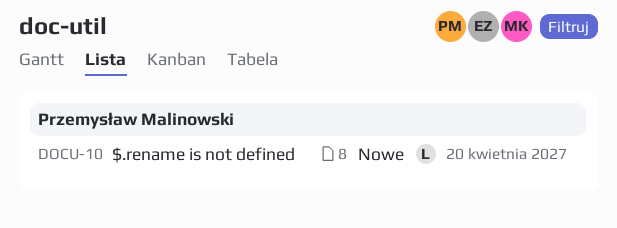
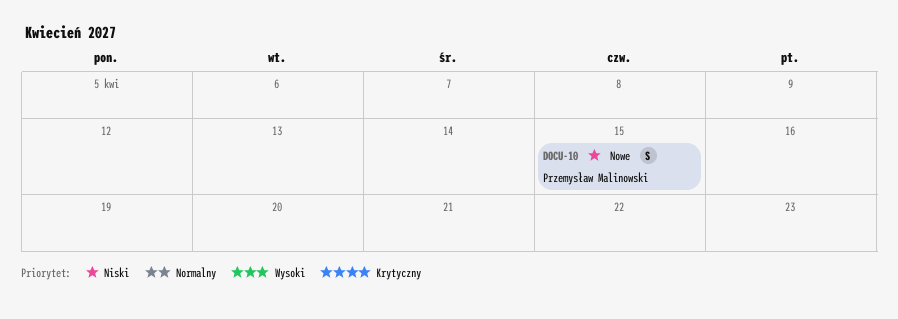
DOCU-10, estimate: L -> S
DOCU-10, due: Apr 20 -> Apr 15

